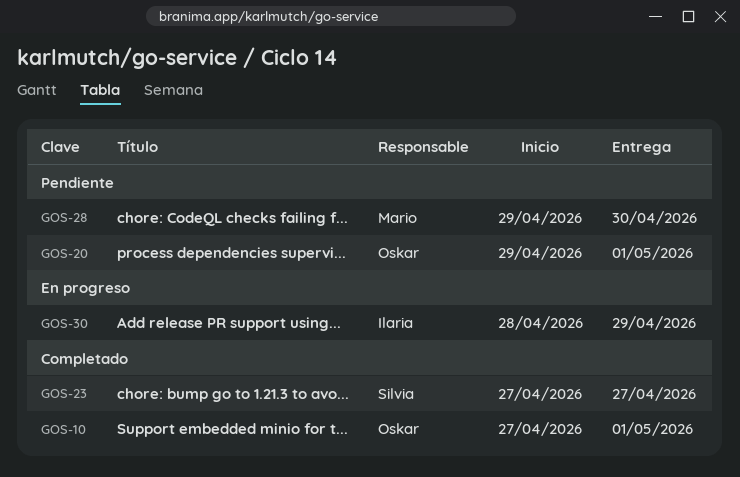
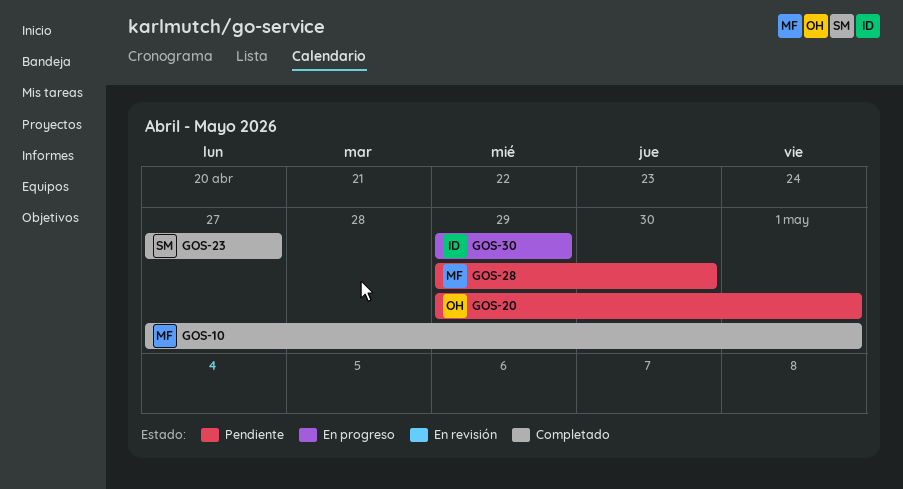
GOS-10, owner: Oskar -> Mario
GOS-30, start: Apr 28 -> Apr 29

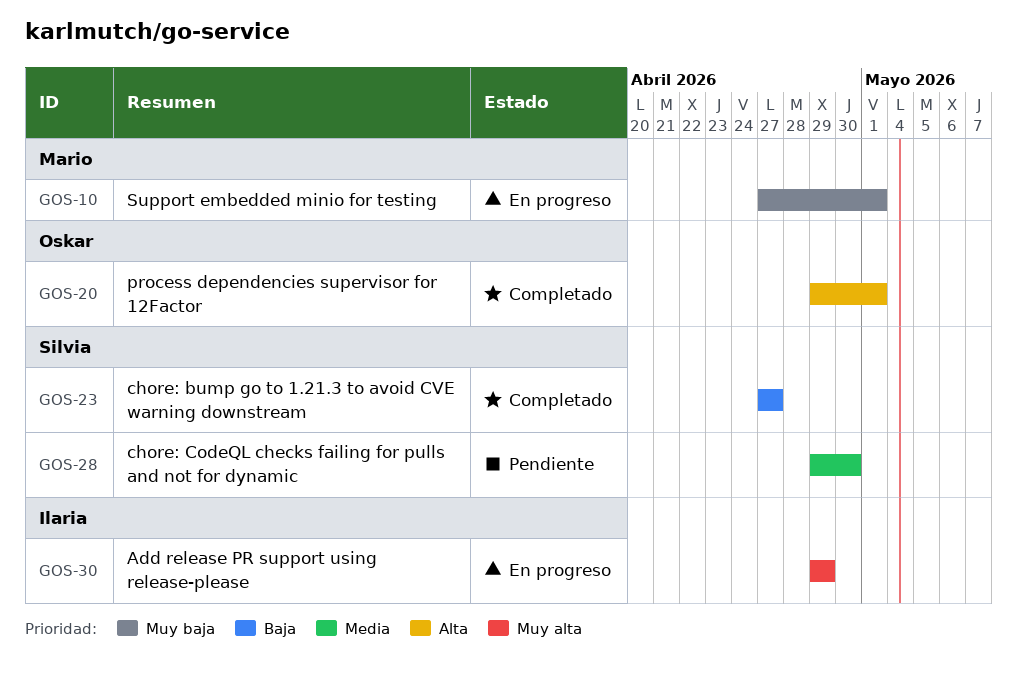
GOS-10, status: Completado -> En progreso
GOS-20, status: Pendiente -> Completado
GOS-28, owner: Mario -> Silvia

